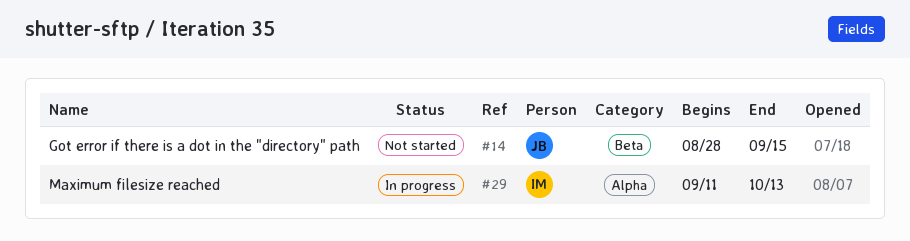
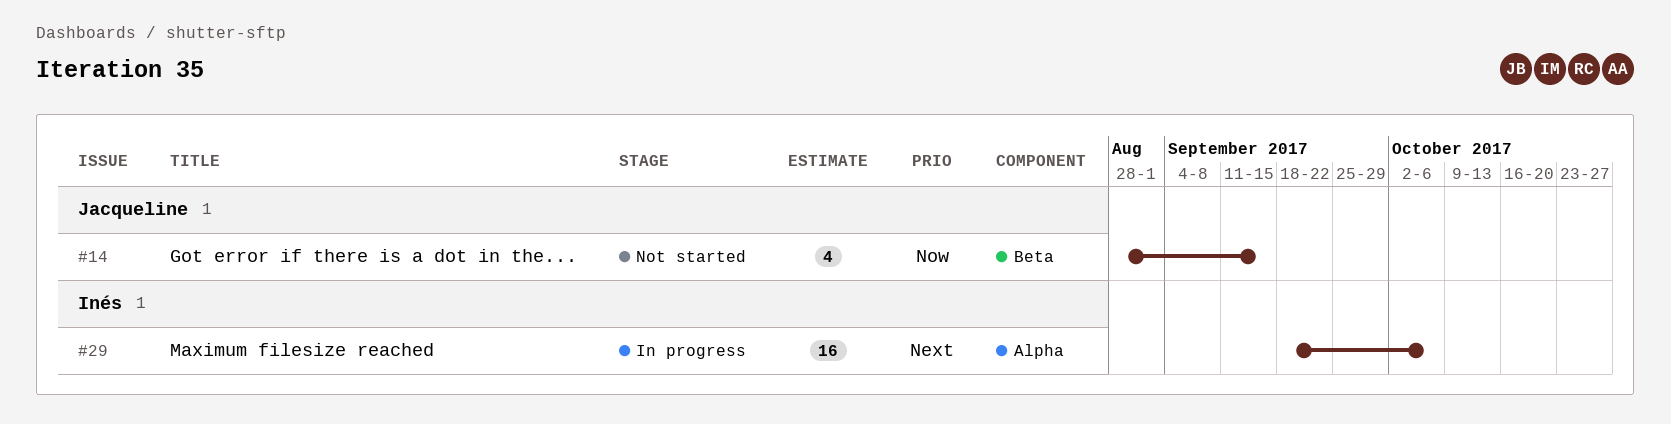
#29, start: Sep 11 -> Sep 18
#29, due: Oct 13 -> Oct 6

